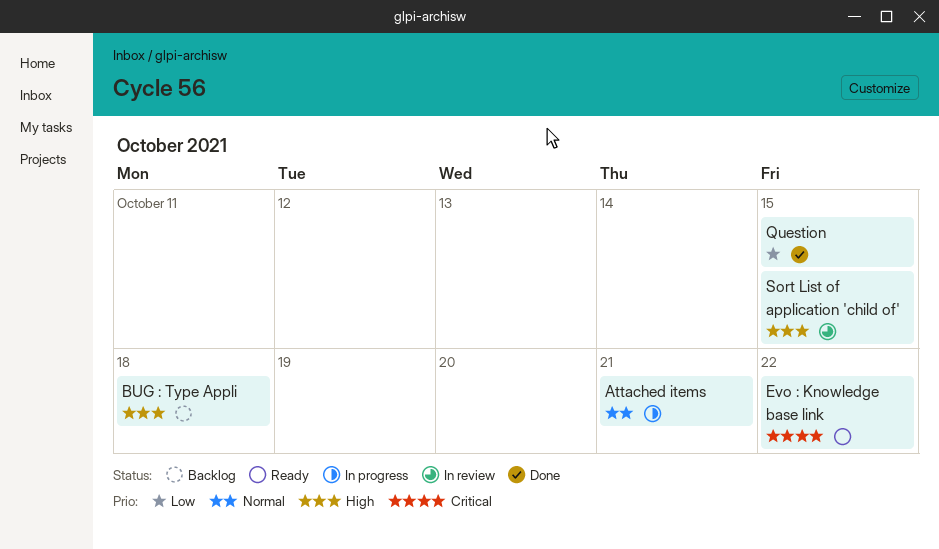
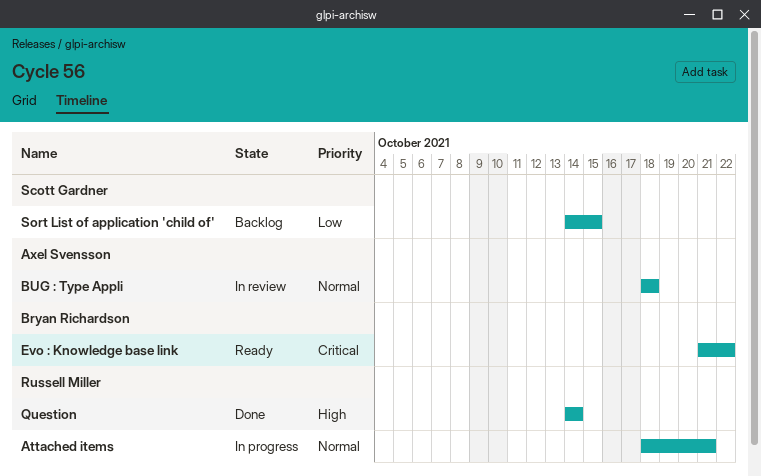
BUG : Type Appli, status: Backlog -> In review
BUG : Type Appli, priority: High -> Normal
Question, priority: Low -> High
Question, due: Oct 15 -> Oct 14
Sort List of application 'child of', status: In review -> Backlog
Sort List of application 'child of', priority: High -> Low

